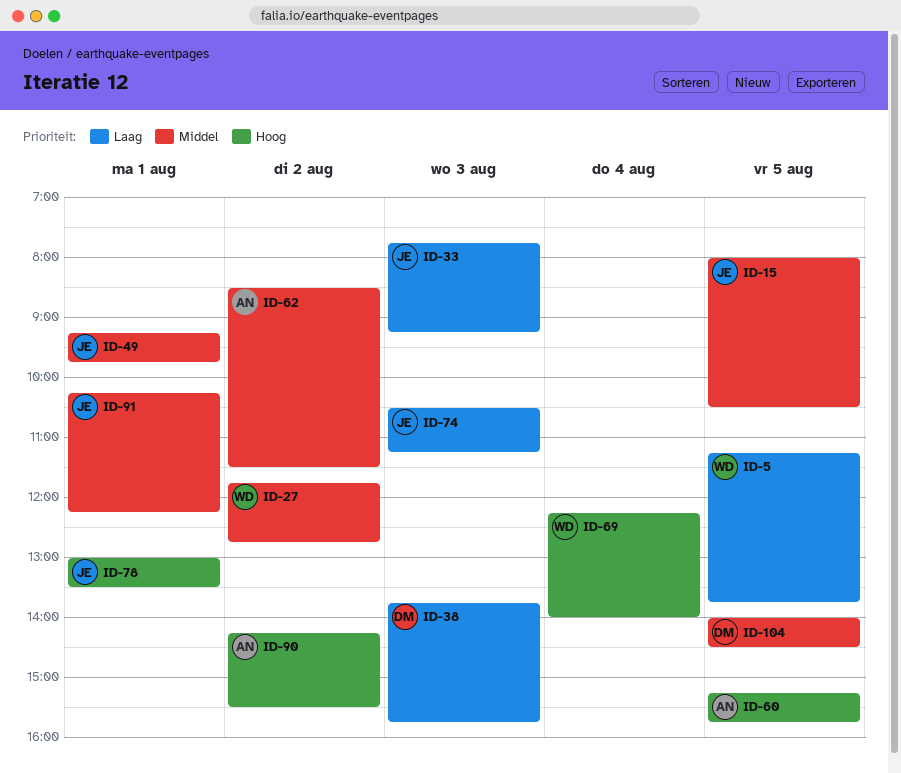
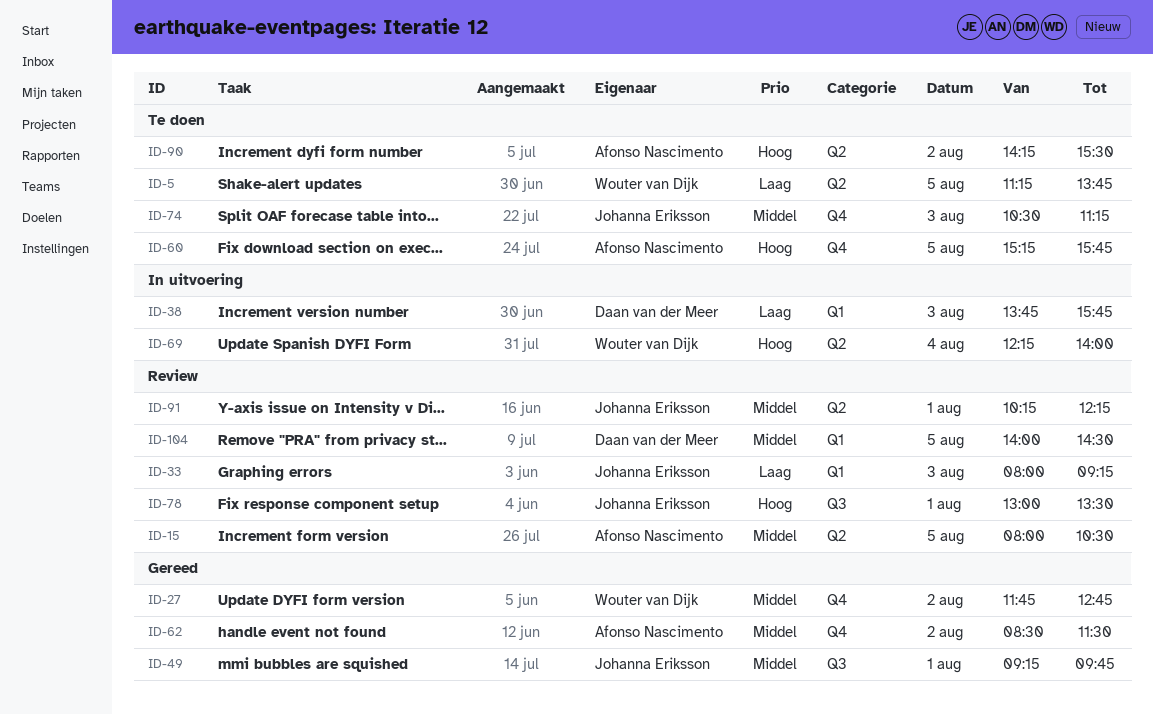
ID-15, owner: Johanna Eriksson -> Afonso Nascimento
ID-33, begins: 07:45 -> 08:00
ID-74, priority: Laag -> Middel

